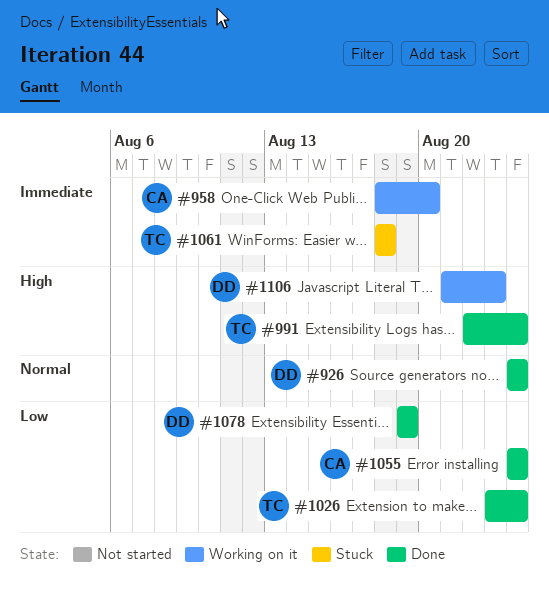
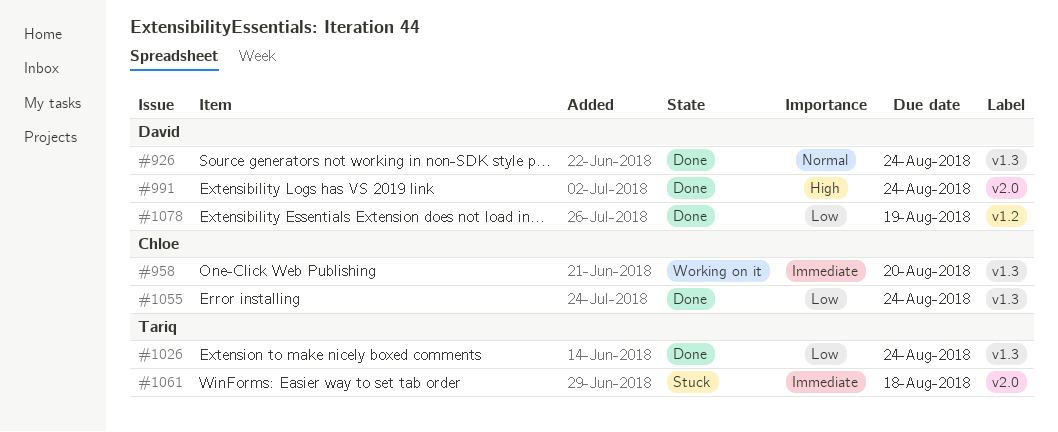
#991, owner: Tariq -> David
#1106: present -> none

